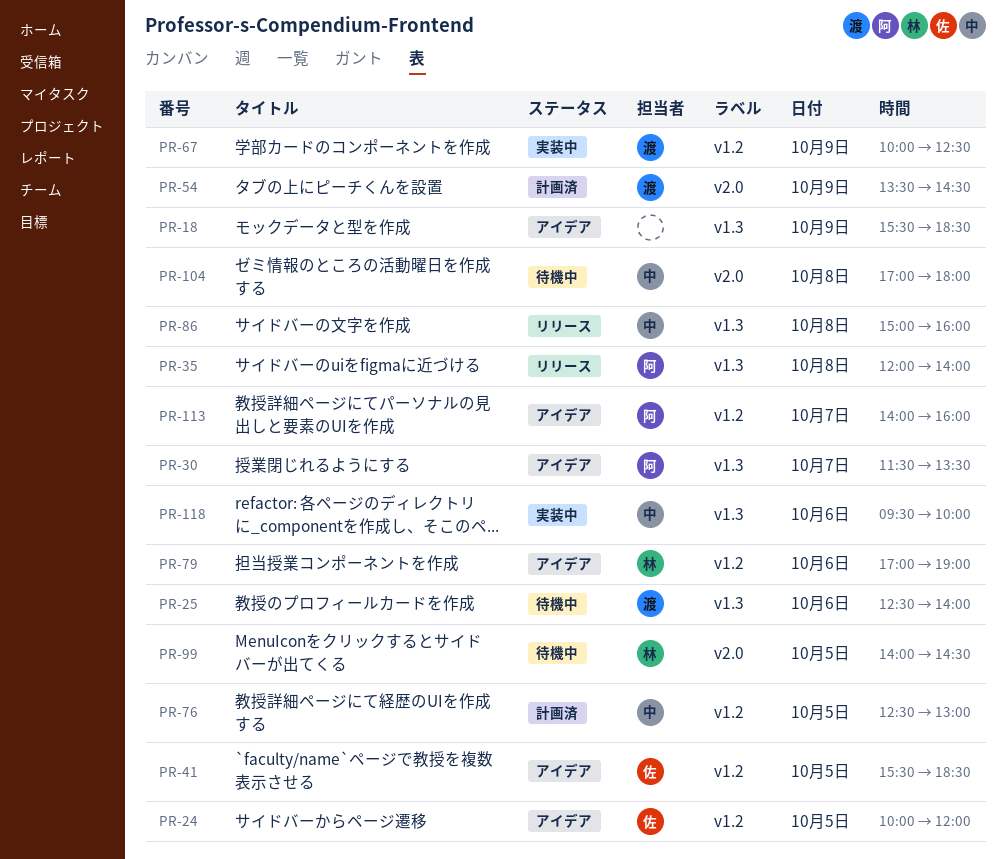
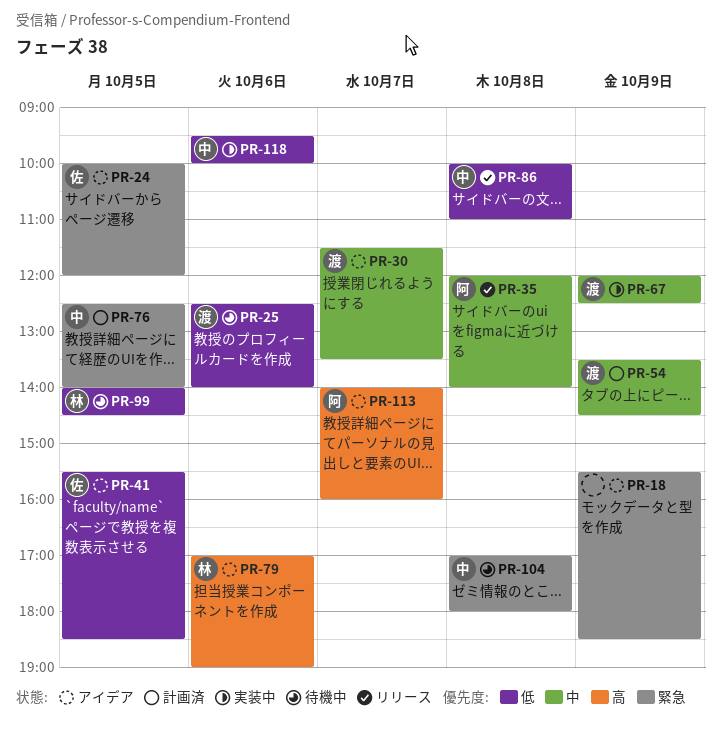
PR-30, owner: 阿 -> 渡
PR-67, begins: 10:00 -> 12:00
PR-76, ends: 13:00 -> 14:00
PR-86, begins: 15:00 -> 10:00
PR-86, ends: 16:00 -> 11:00

